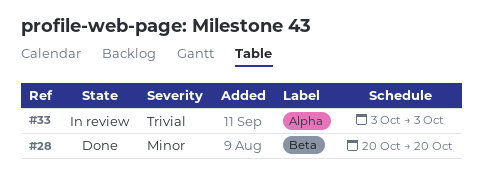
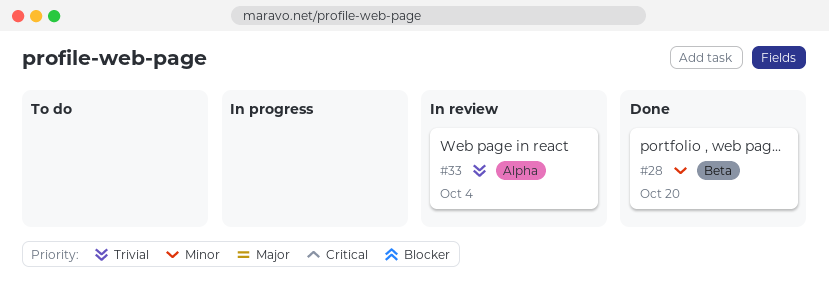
#33, due: Oct 3 -> Oct 4

